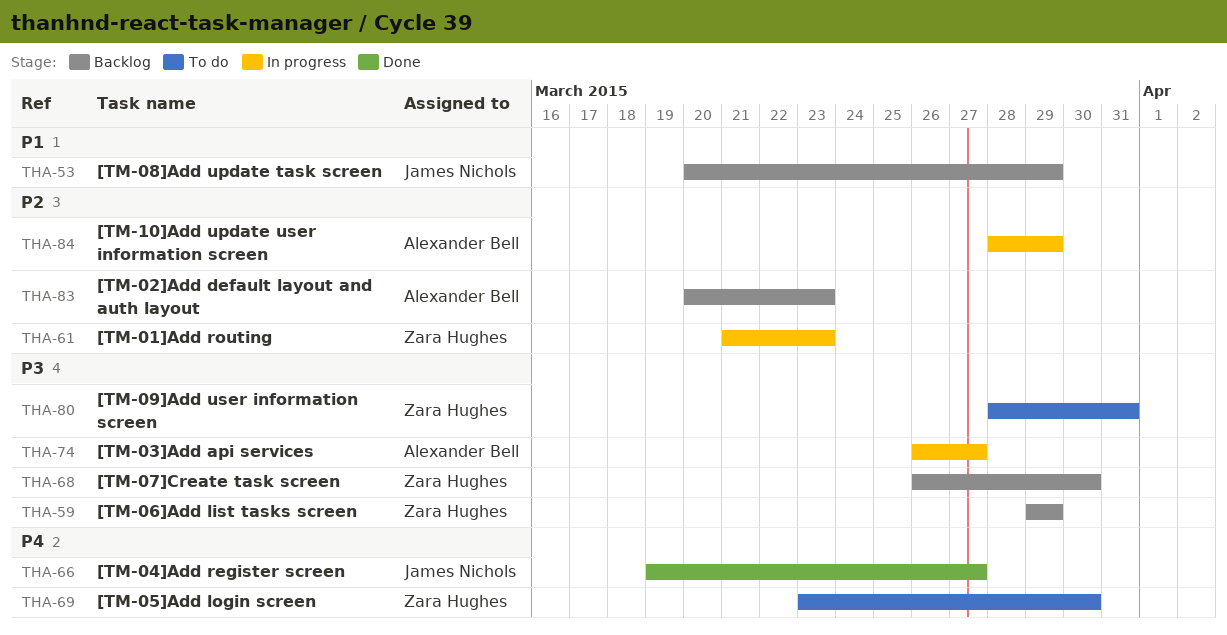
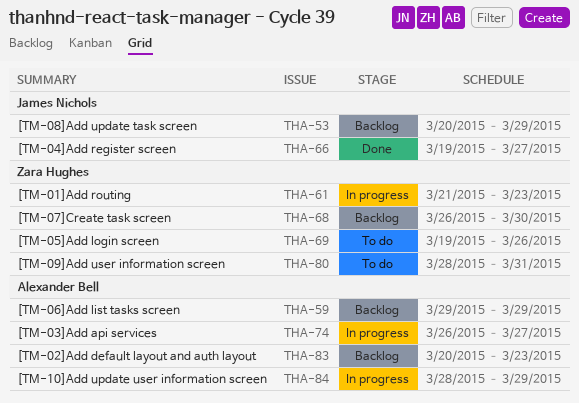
THA-59, owner: Zara Hughes -> Alexander Bell
THA-69, start: Mar 23 -> Mar 19
THA-69, due: Mar 30 -> Mar 26

